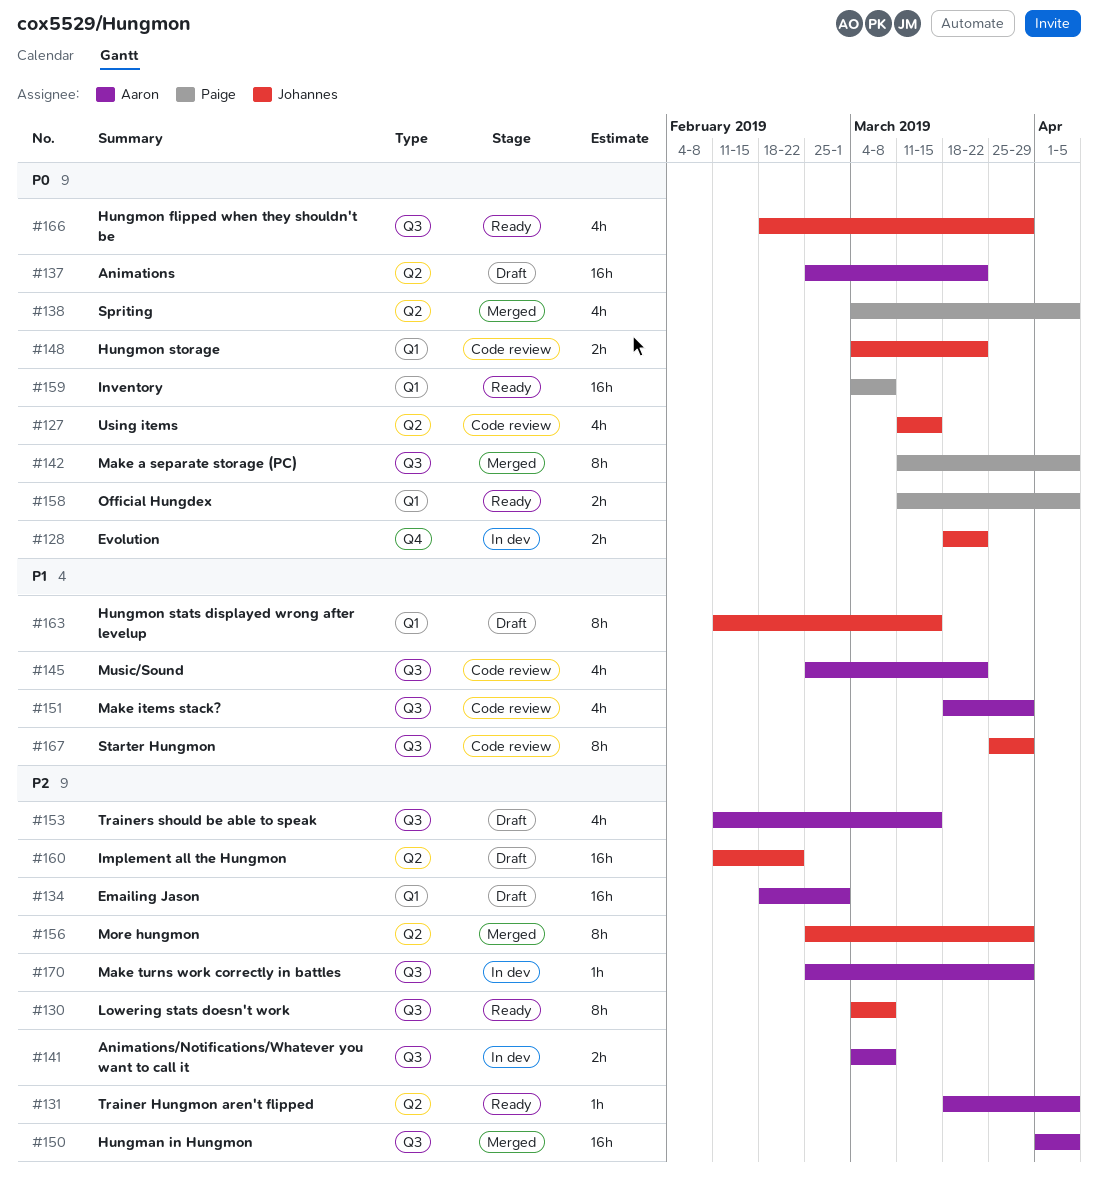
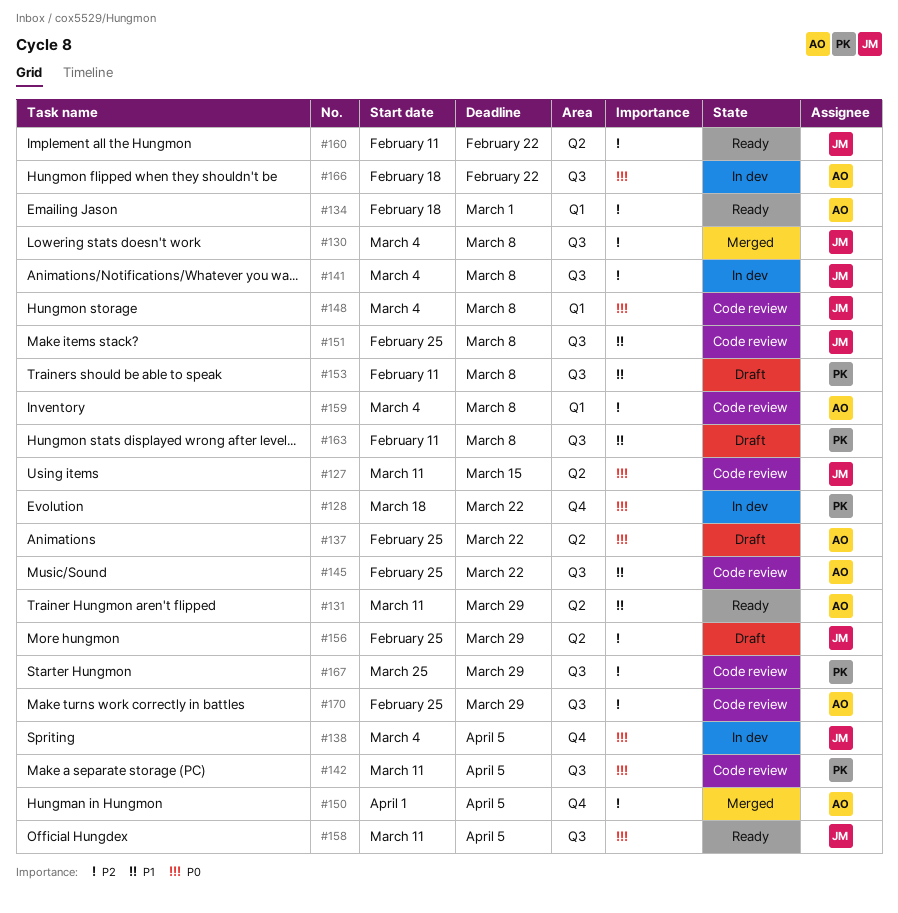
#128, owner: Johannes -> Paige
#130, status: Ready -> Merged
#131, priority: P2 -> P1
#131, start: Mar 18 -> Mar 11
#131, due: Apr 5 -> Mar 29
#134, status: Draft -> Ready
#138, status: Merged -> In dev
#138, owner: Paige -> Johannes
#138, label: Q2 -> Q4
#141, owner: Aaron -> Johannes
#142, status: Merged -> Code review
#148, due: Mar 22 -> Mar 8
#150, label: Q3 -> Q4
#151, owner: Aaron -> Johannes
#151, start: Mar 18 -> Feb 25
#151, due: Mar 29 -> Mar 8
#153, owner: Aaron -> Paige
#153, priority: P2 -> P1
#153, due: Mar 15 -> Mar 8
#156, status: Merged -> Draft
#158, owner: Paige -> Johannes
#158, label: Q1 -> Q3
#159, status: Ready -> Code review
#159, owner: Paige -> Aaron
#159, priority: P0 -> P2
#160, status: Draft -> Ready
#163, owner: Johannes -> Paige
#163, label: Q1 -> Q3
#163, due: Mar 15 -> Mar 8
#166, status: Ready -> In dev
#166, owner: Johannes -> Aaron
#166, due: Mar 29 -> Feb 22
#167, owner: Johannes -> Paige
#167, priority: P1 -> P2
#170, status: In dev -> Code review

